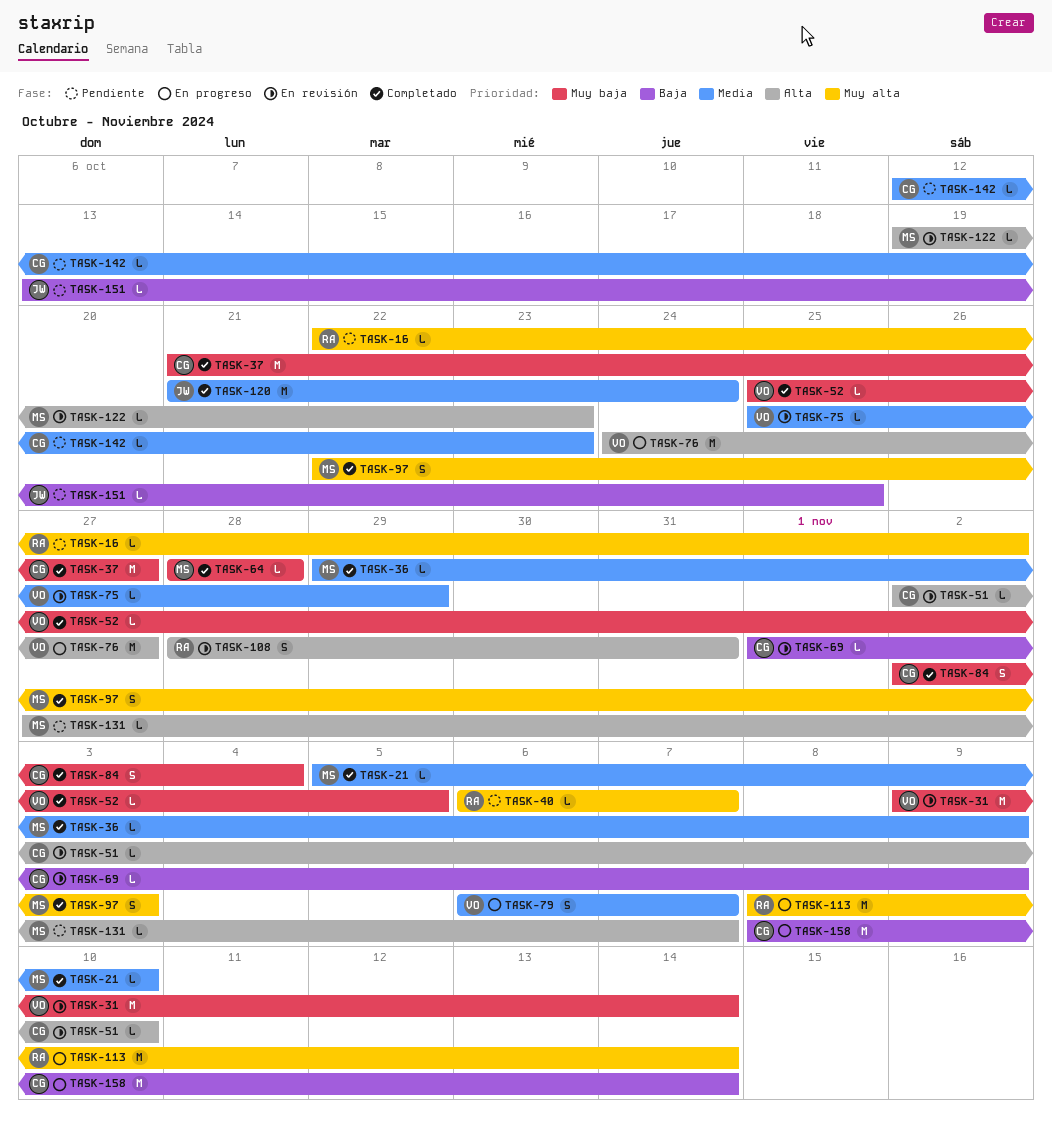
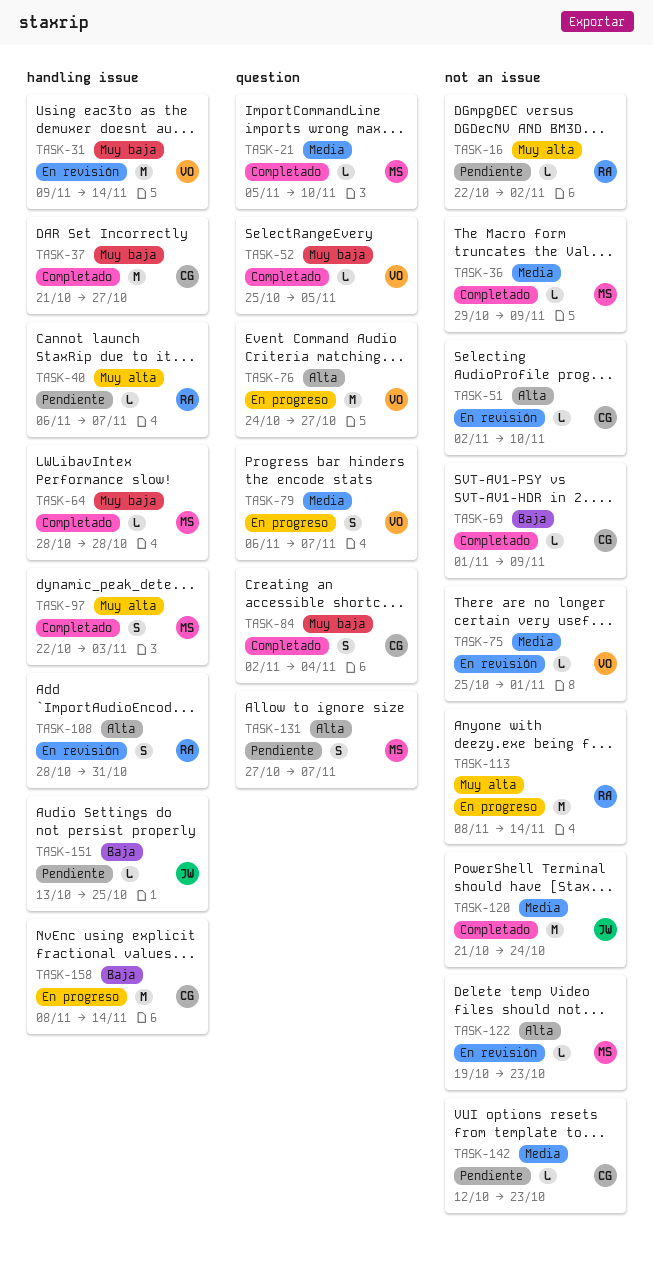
TASK-69, status: En revisión -> Completado
TASK-75, due: Oct 29 -> Nov 1
TASK-131, estimate: L -> S

